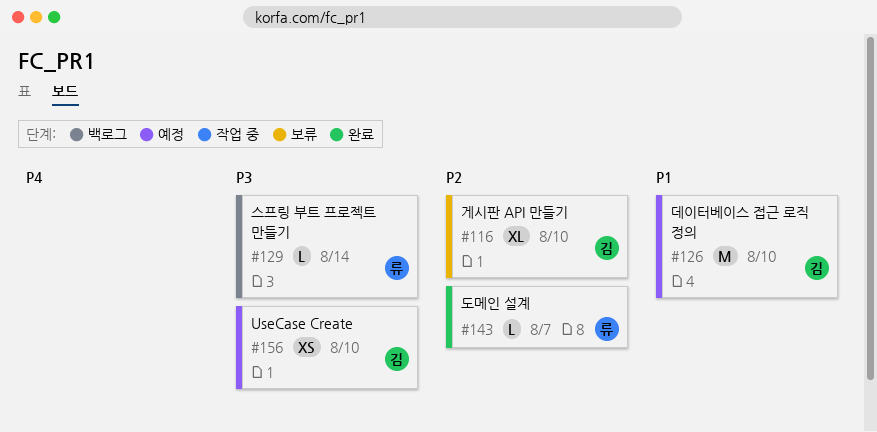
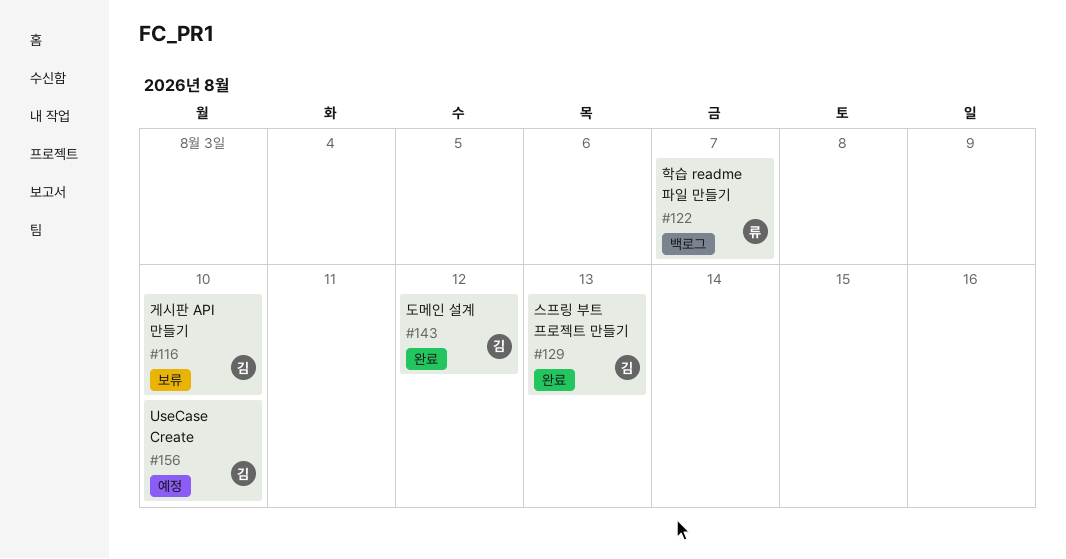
#122: none -> present
#126: present -> none
#129, status: 백로그 -> 완료
#129, owner: 류 -> 김
#129, due: Aug 14 -> Aug 13
#143, owner: 류 -> 김
#143, due: Aug 7 -> Aug 12

